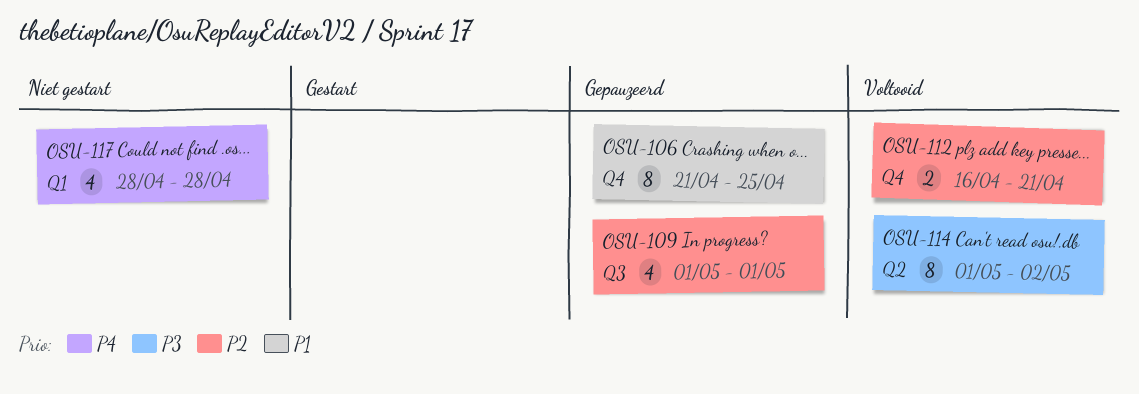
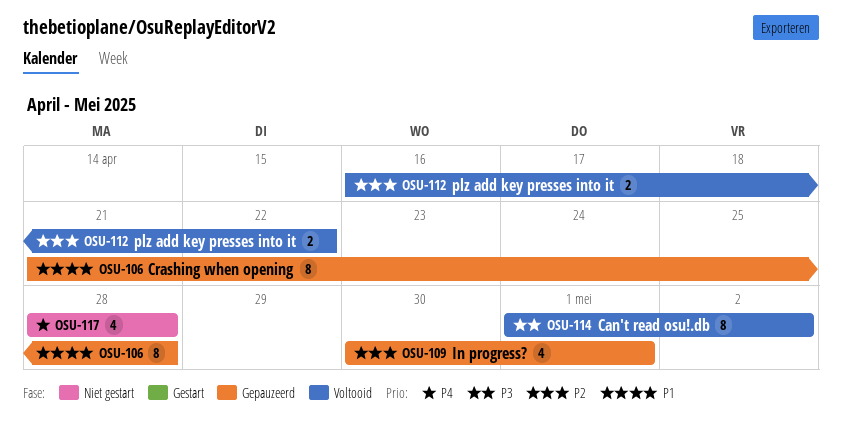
OSU-106, due: Apr 25 -> Apr 28
OSU-109, start: May 1 -> Apr 30
OSU-112, due: Apr 21 -> Apr 22

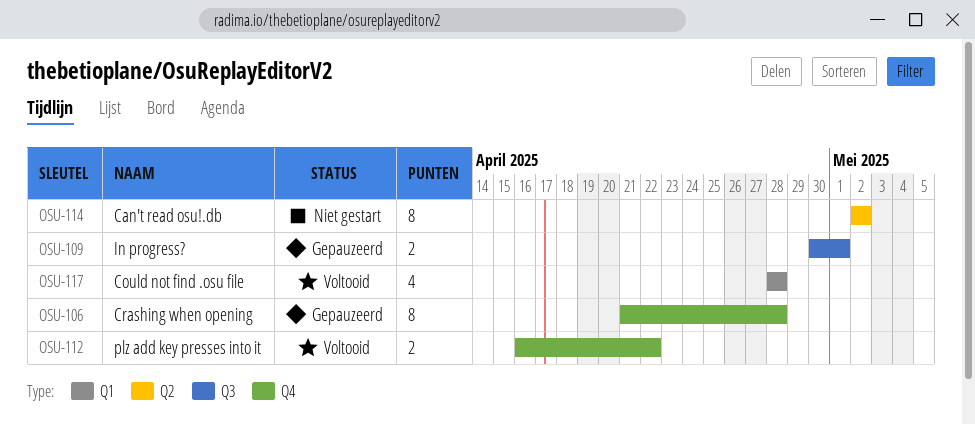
OSU-109, estimate: 4 -> 2
OSU-114, status: Voltooid -> Niet gestart
OSU-114, start: May 1 -> May 2
OSU-117, status: Niet gestart -> Voltooid

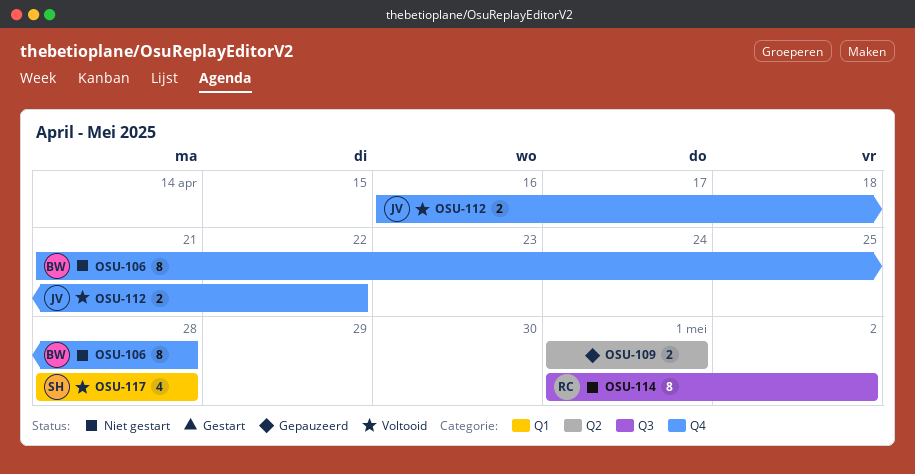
OSU-106, status: Gepauzeerd -> Niet gestart
OSU-109, label: Q3 -> Q2
OSU-109, start: Apr 30 -> May 1
OSU-114, label: Q2 -> Q3
OSU-114, start: May 2 -> May 1

